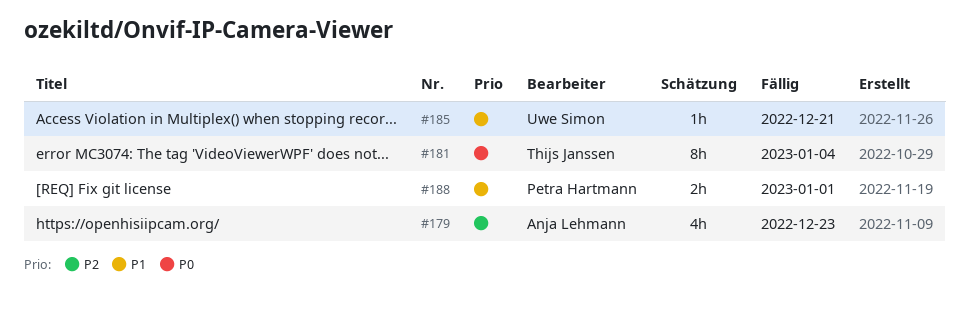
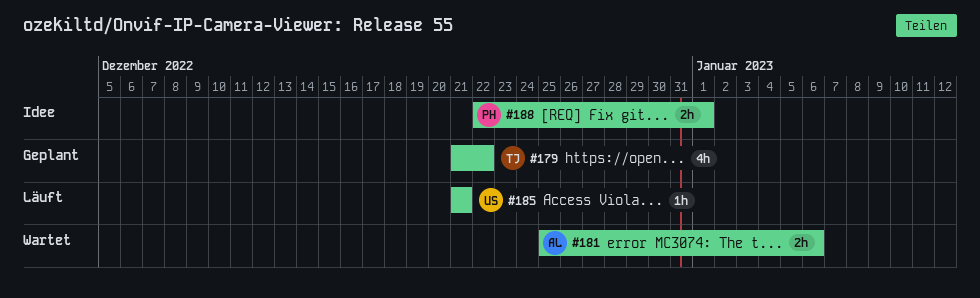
#179, owner: Anja Lehmann -> Thijs Janssen
#179, due: Dec 23 -> Dec 22
#181, owner: Thijs Janssen -> Anja Lehmann
#181, estimate: 8h -> 2h
#181, due: Jan 4 -> Jan 6

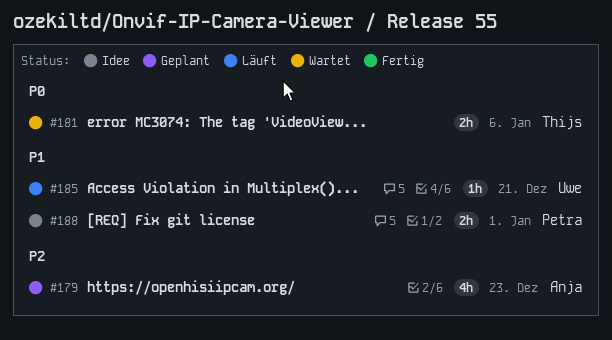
#179, owner: Thijs -> Anja
#179, due: Dec 22 -> Dec 23
#181, owner: Anja -> Thijs

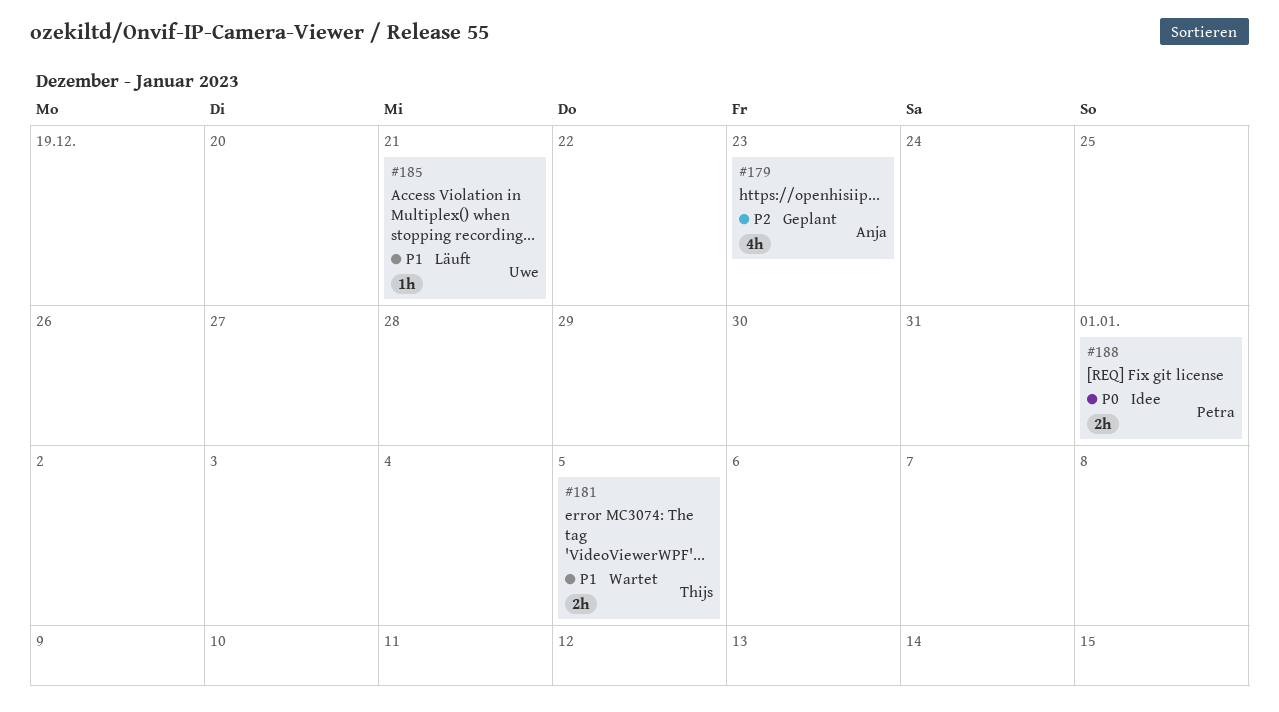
#181, priority: P0 -> P1
#181, due: Jan 6 -> Jan 5
#188, priority: P1 -> P0

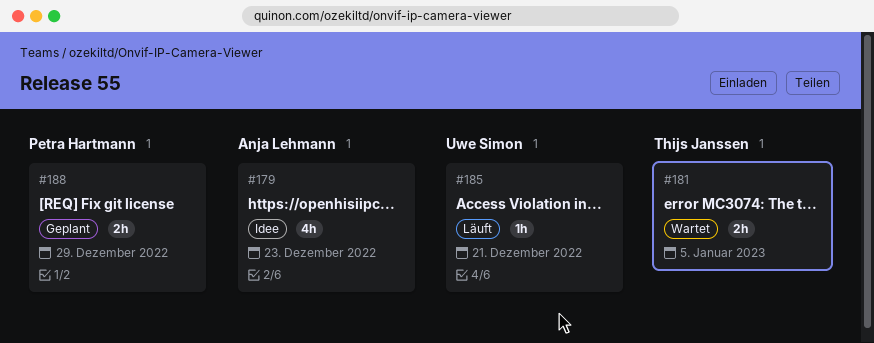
#179, status: Geplant -> Idee
#188, status: Idee -> Geplant
#188, due: Jan 1 -> Dec 29

